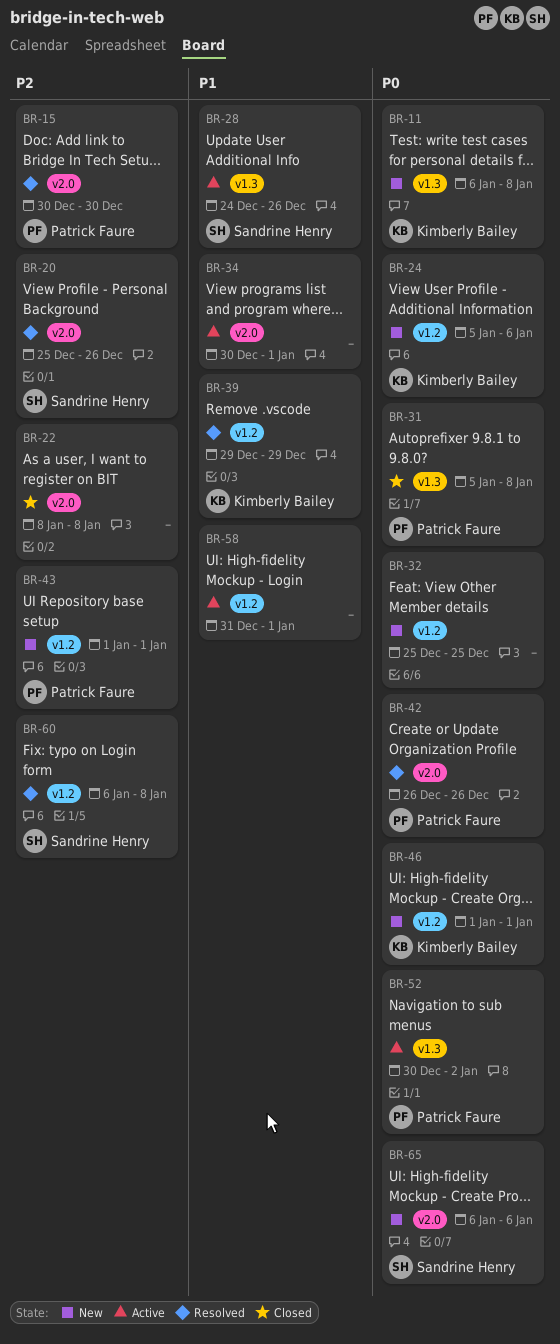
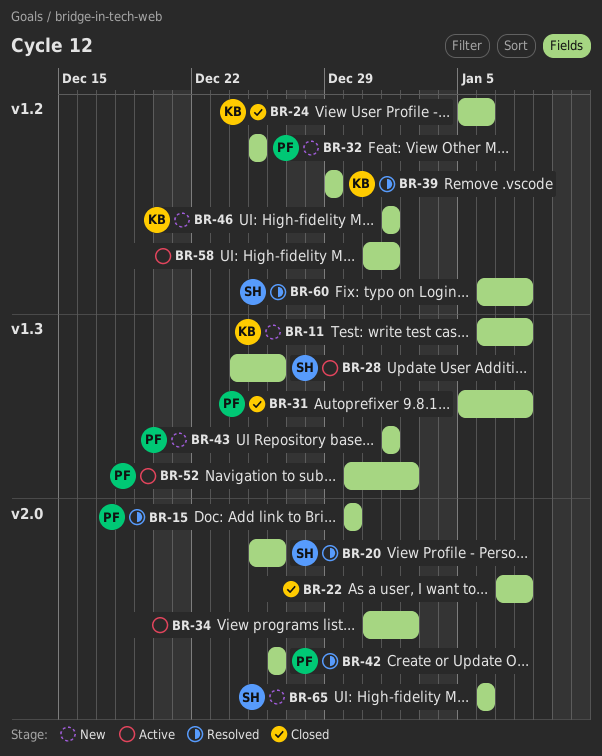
BR-22, start: Jan 8 -> Jan 7
BR-24, status: New -> Closed
BR-32, owner: none -> Patrick Faure
BR-34, start: Dec 30 -> Dec 31
BR-34, due: Jan 1 -> Jan 2
BR-43, label: v1.2 -> v1.3

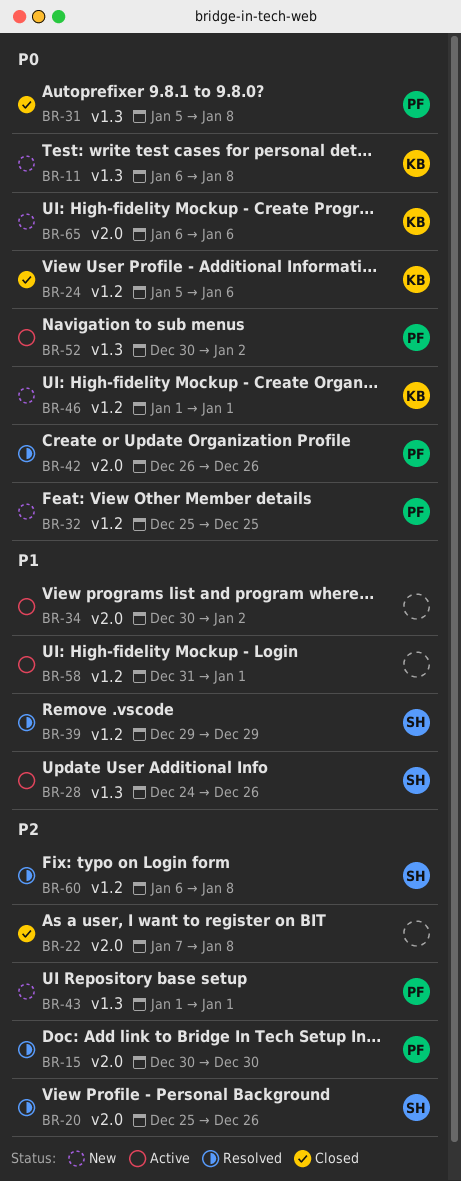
BR-34, start: Dec 31 -> Dec 30
BR-39, owner: KB -> SH
BR-65, owner: SH -> KB

